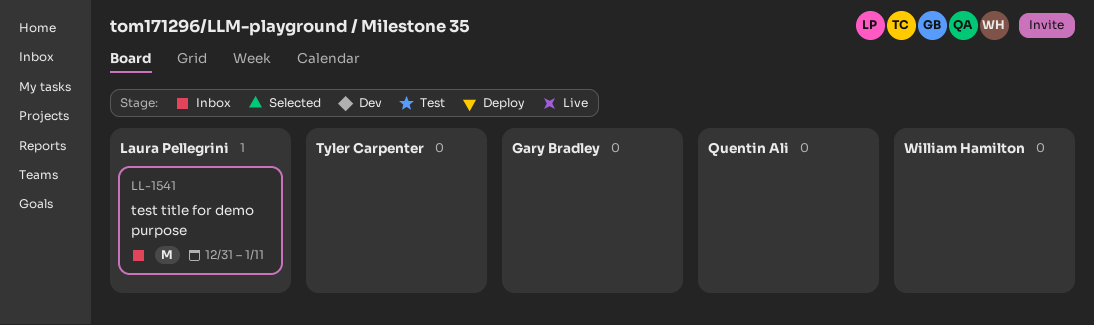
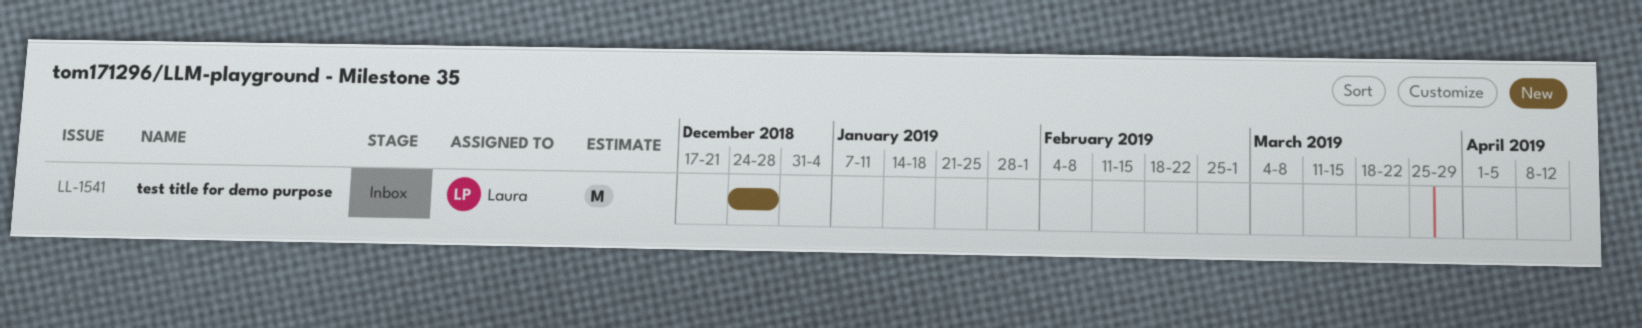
LL-1541, start: Dec 31 -> Dec 24
LL-1541, due: Jan 11 -> Dec 28

